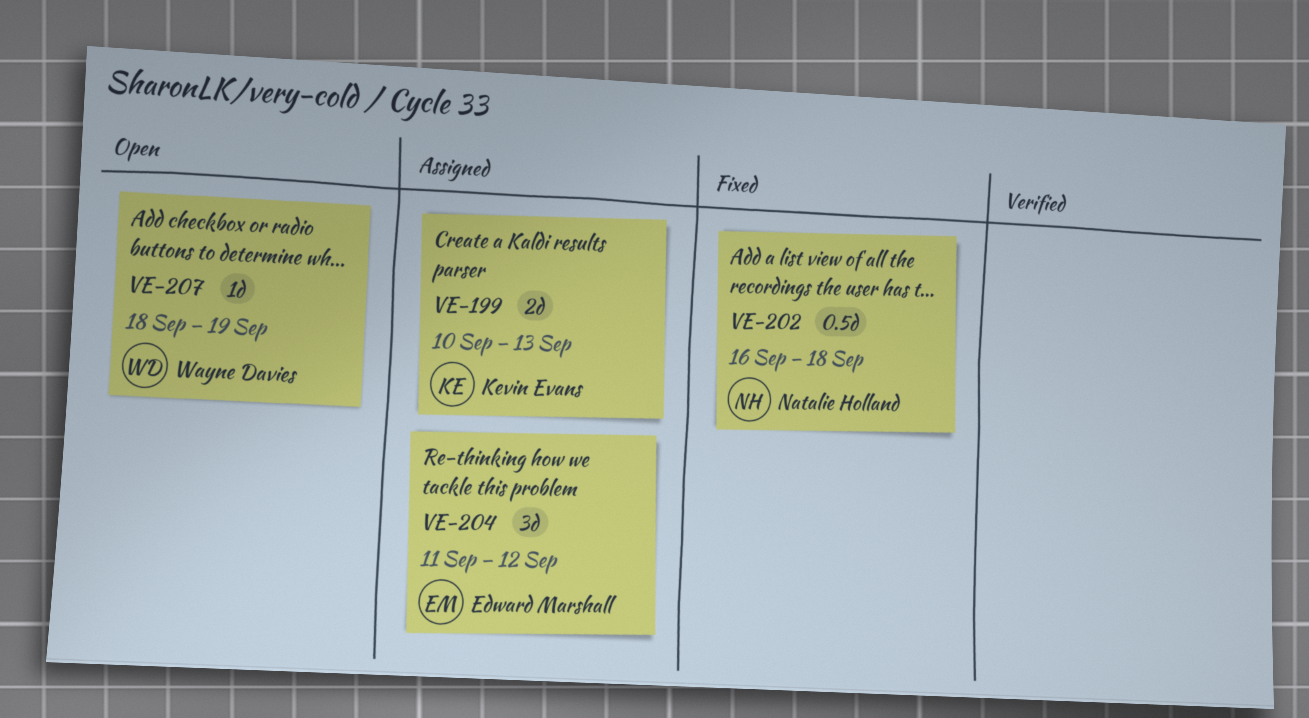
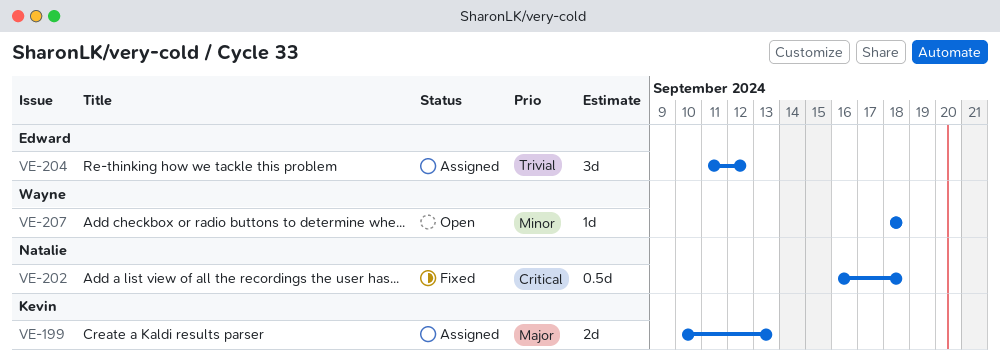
VE-207, due: Sep 19 -> Sep 18

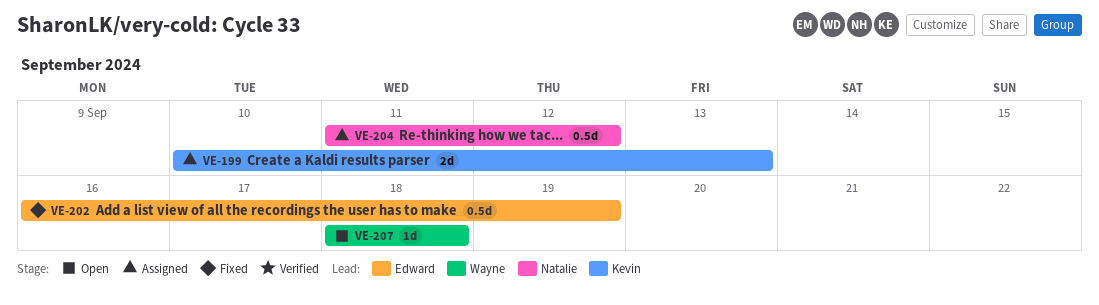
VE-202, owner: Natalie -> Edward
VE-202, due: Sep 18 -> Sep 19
VE-204, owner: Edward -> Natalie
VE-204, estimate: 3d -> 0.5d

